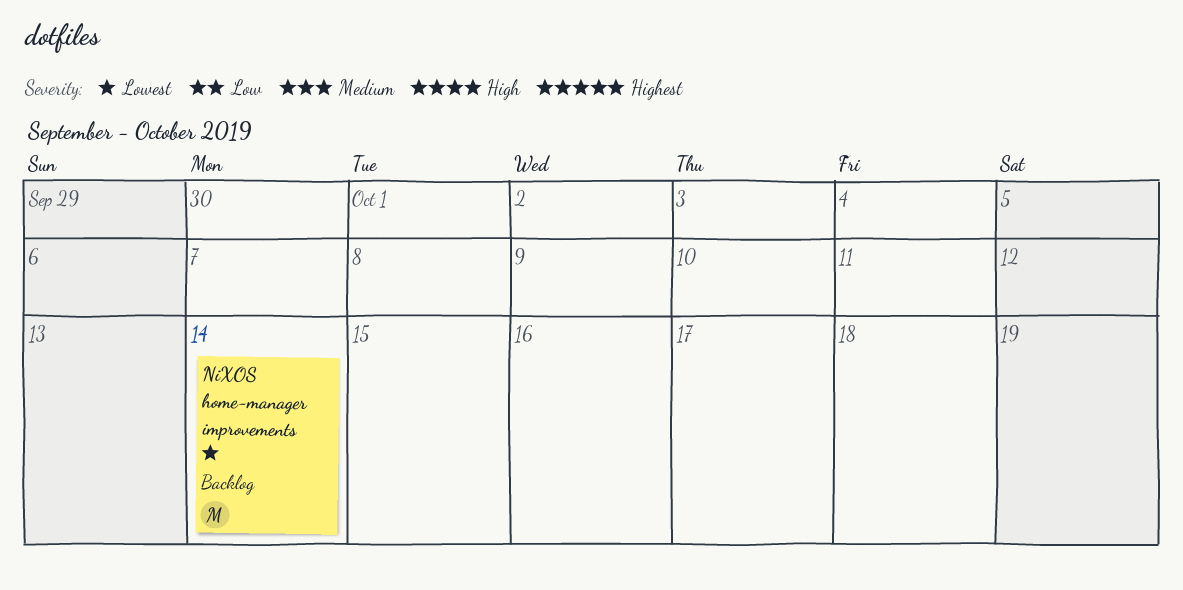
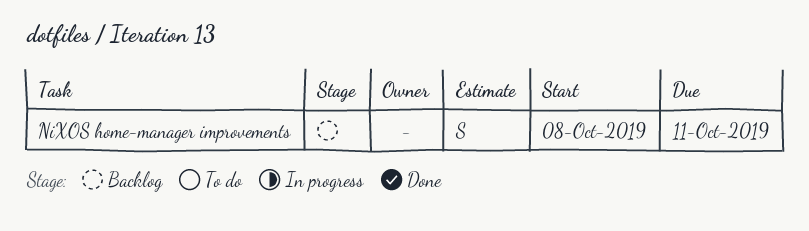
NiXOS home-manager improvements, estimate: M -> S
NiXOS home-manager improvements, due: Oct 14 -> Oct 11

